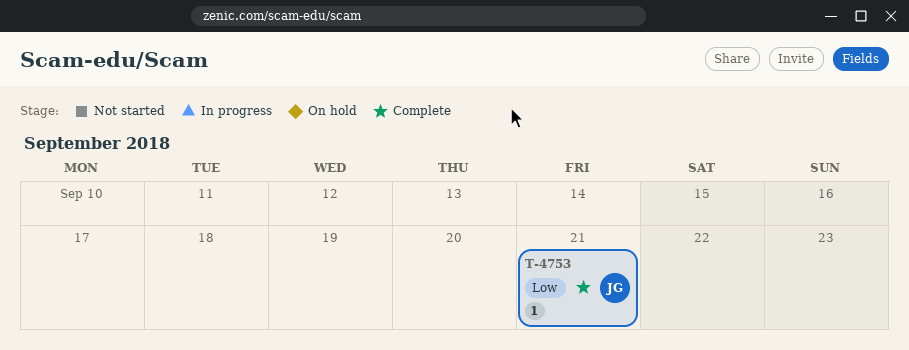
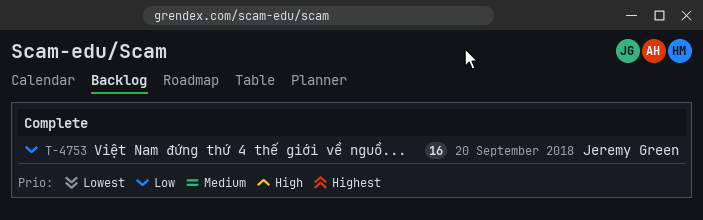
T-4753, estimate: 1 -> 16
T-4753, due: Sep 21 -> Sep 20

